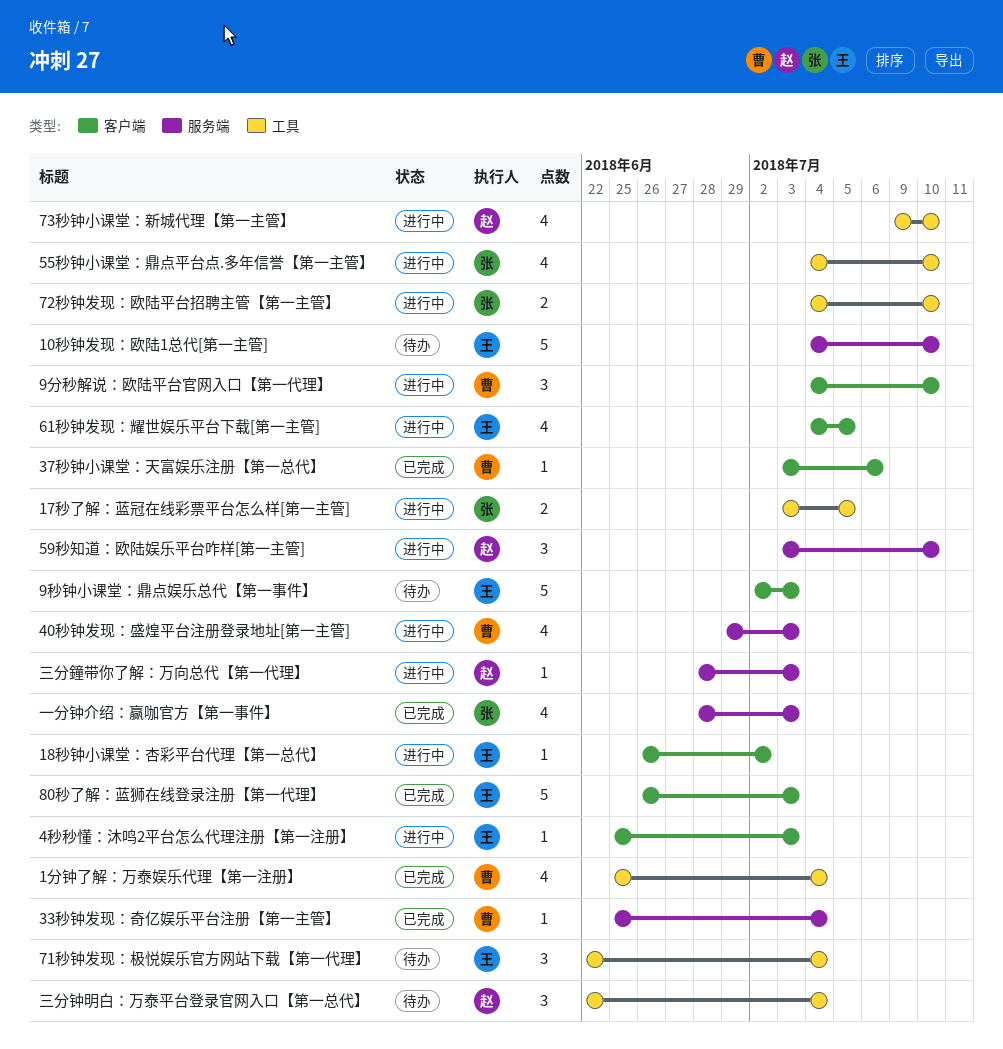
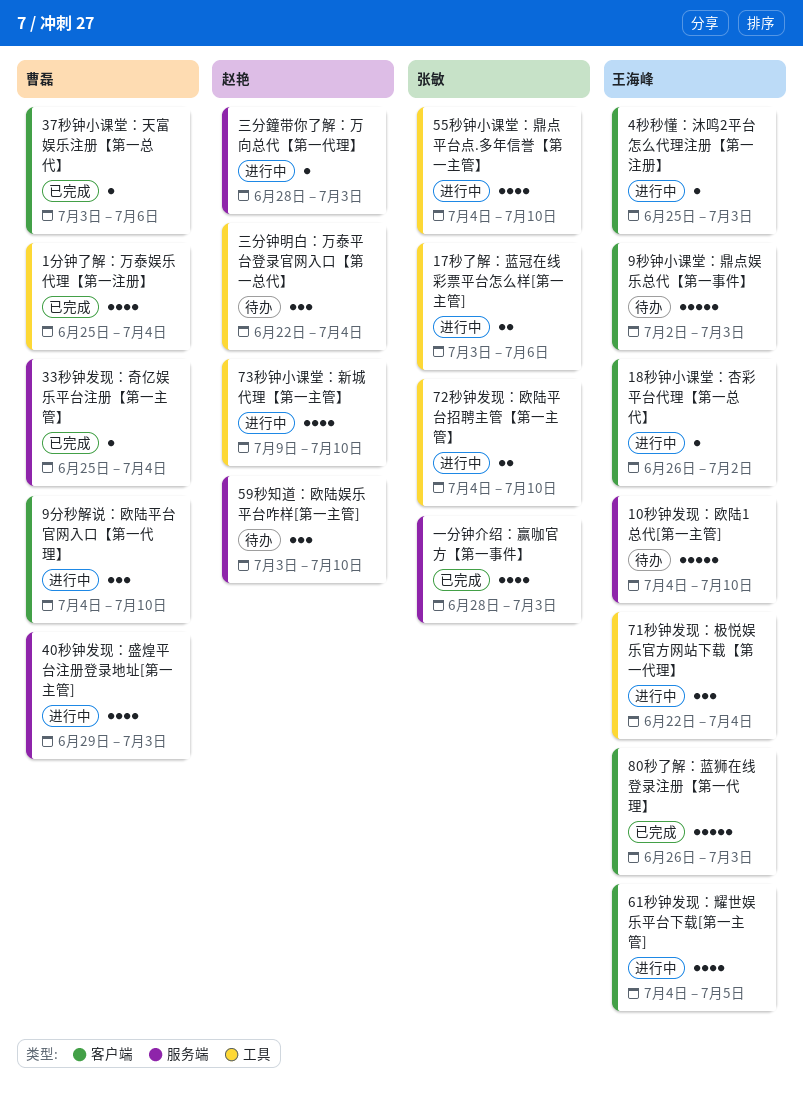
17秒了解：蓝冠在线彩票平台怎么样[第一主管], due: Jul 5 -> Jul 6
59秒知道：欧陆娱乐平台咋样[第一主管], status: 进行中 -> 待办
71秒钟发现：极悦娱乐官方网站下载【第一代理】, status: 待办 -> 进行中

